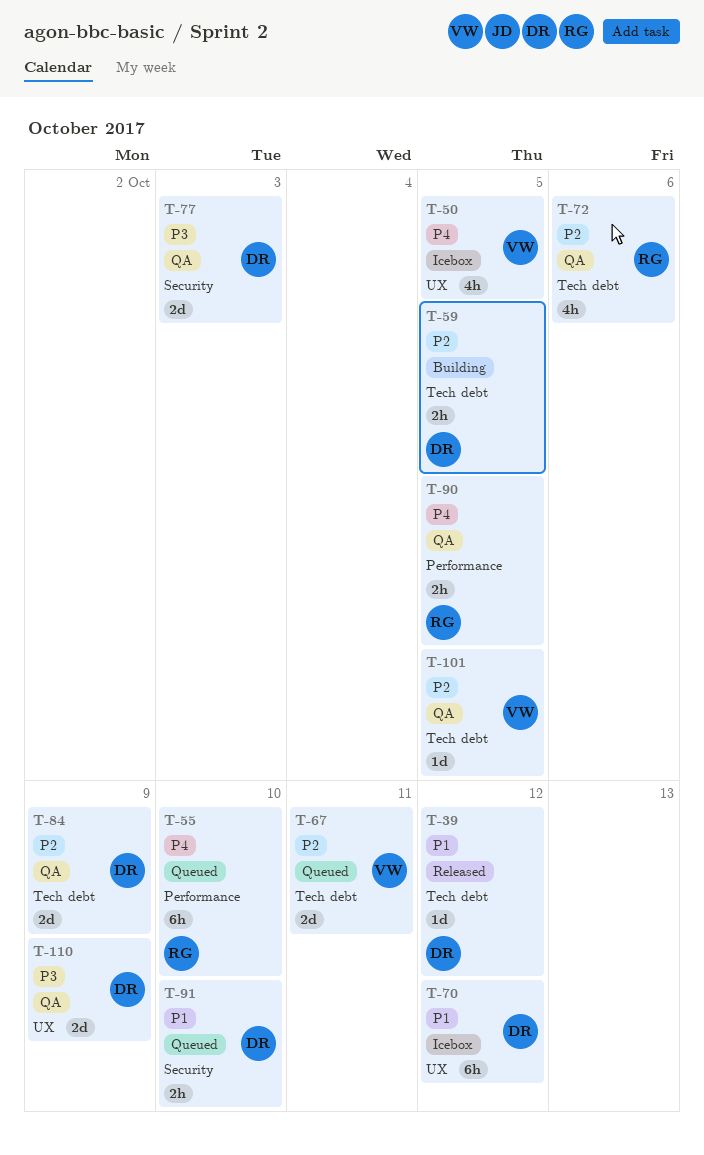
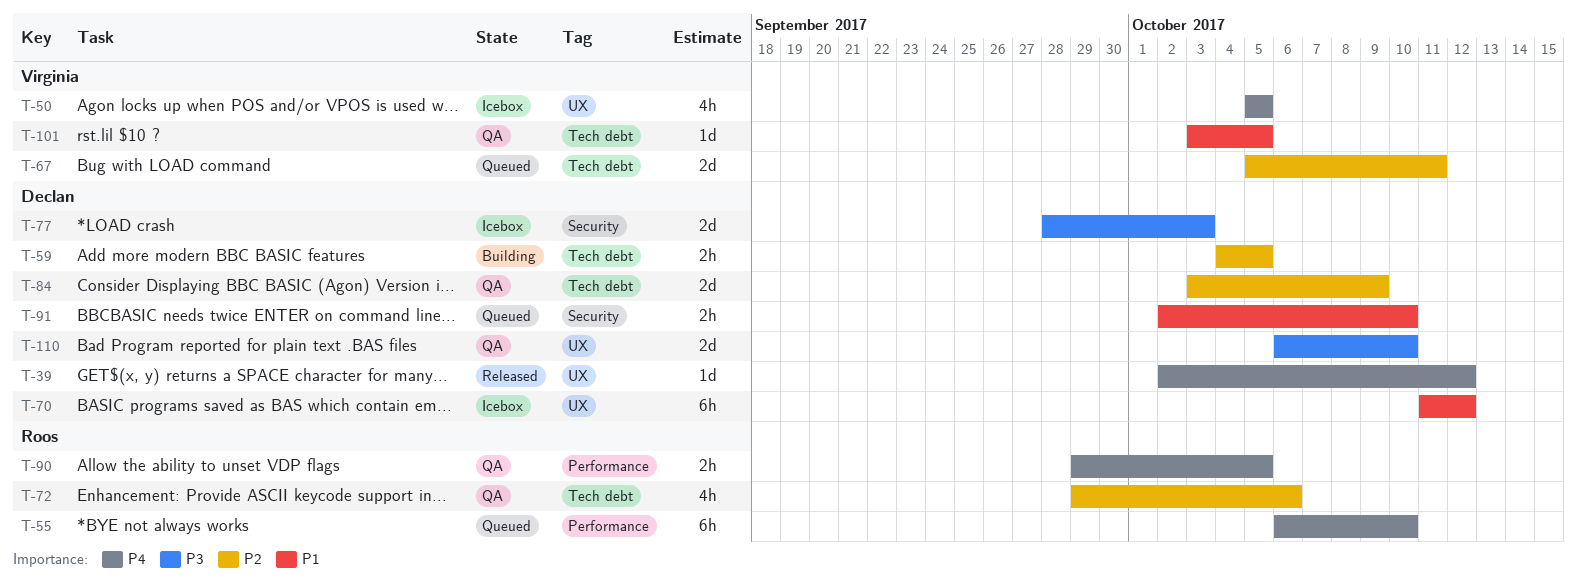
T-39, priority: P1 -> P4
T-39, label: Tech debt -> UX
T-77, status: QA -> Icebox
T-101, priority: P2 -> P1
T-110, due: Oct 9 -> Oct 10

